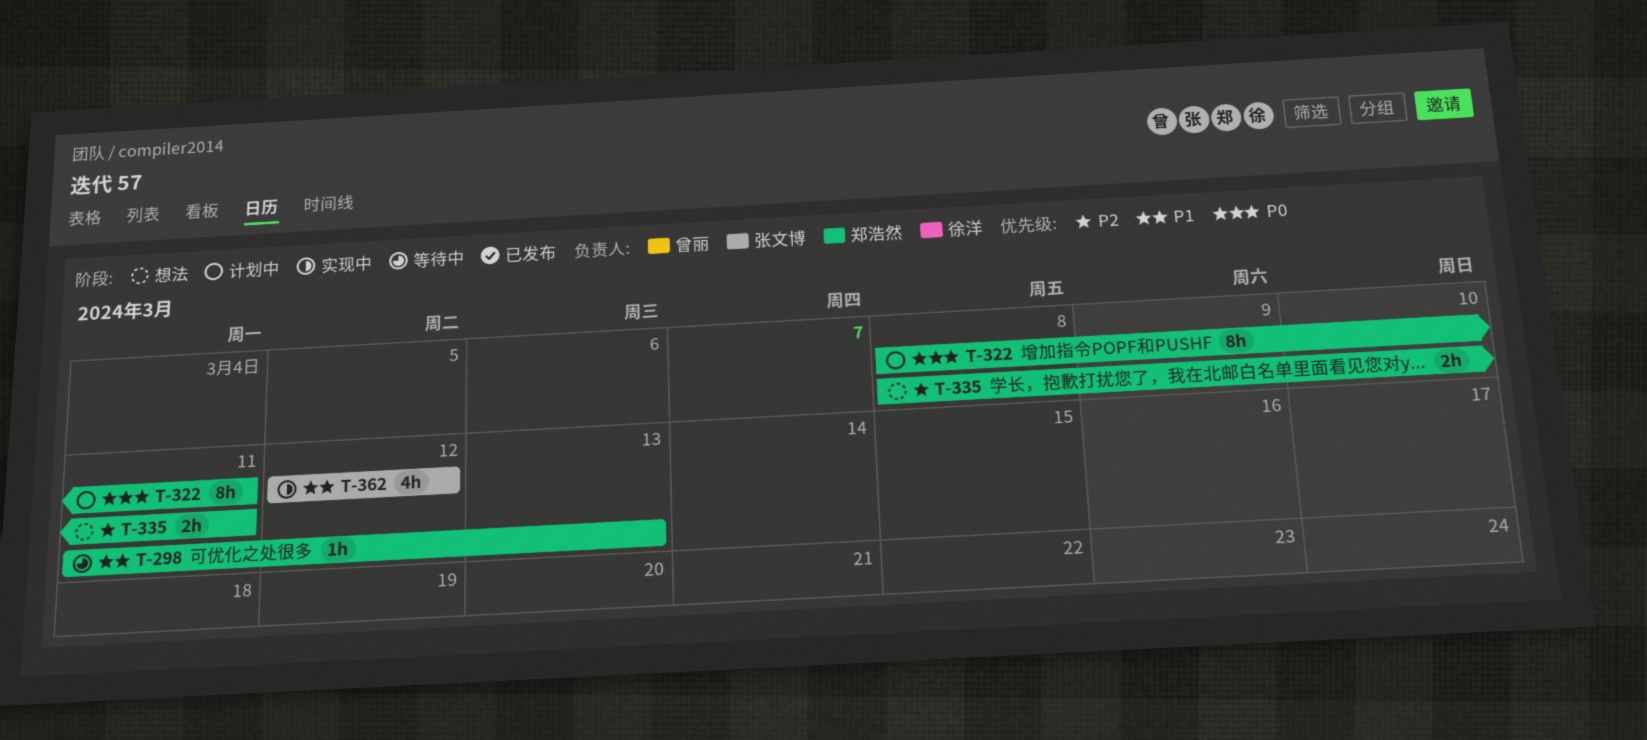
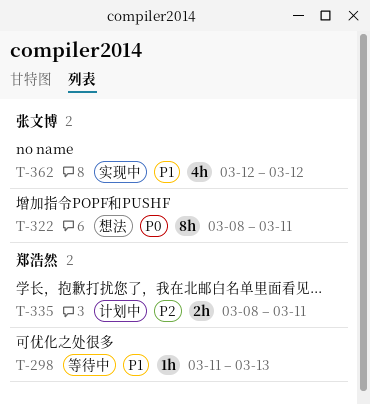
T-322, status: 计划中 -> 想法
T-322, owner: 郑浩然 -> 张文博
T-335, status: 想法 -> 计划中

